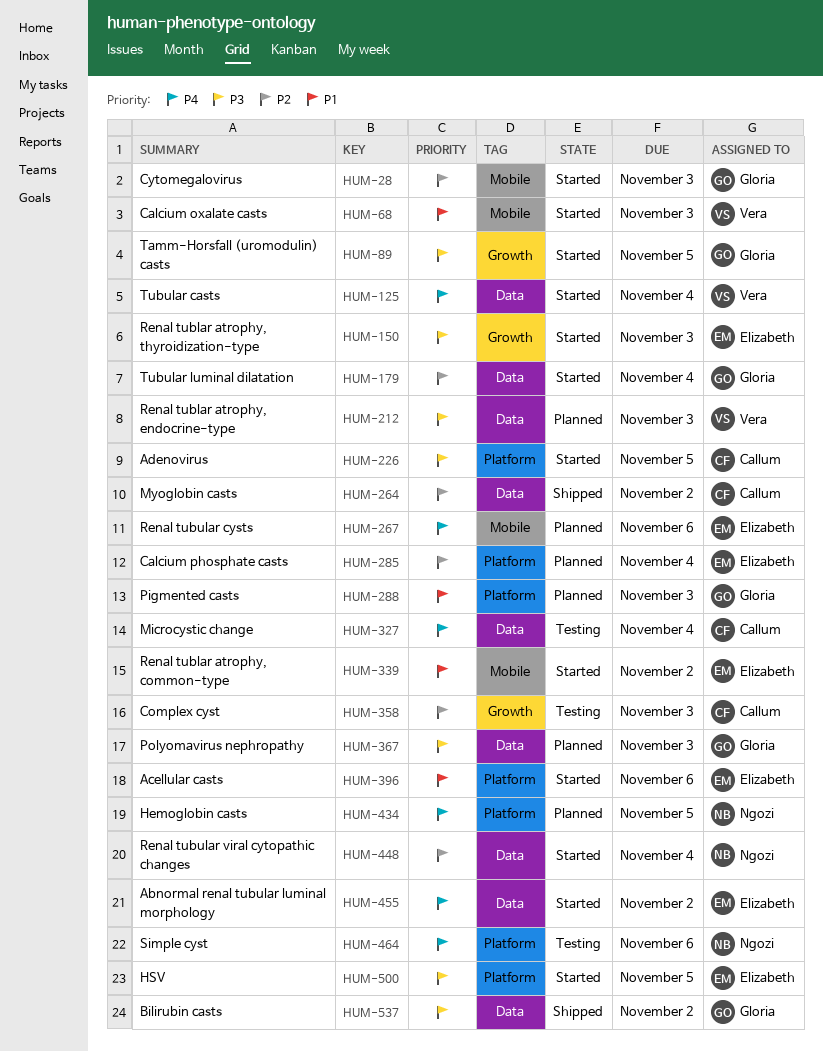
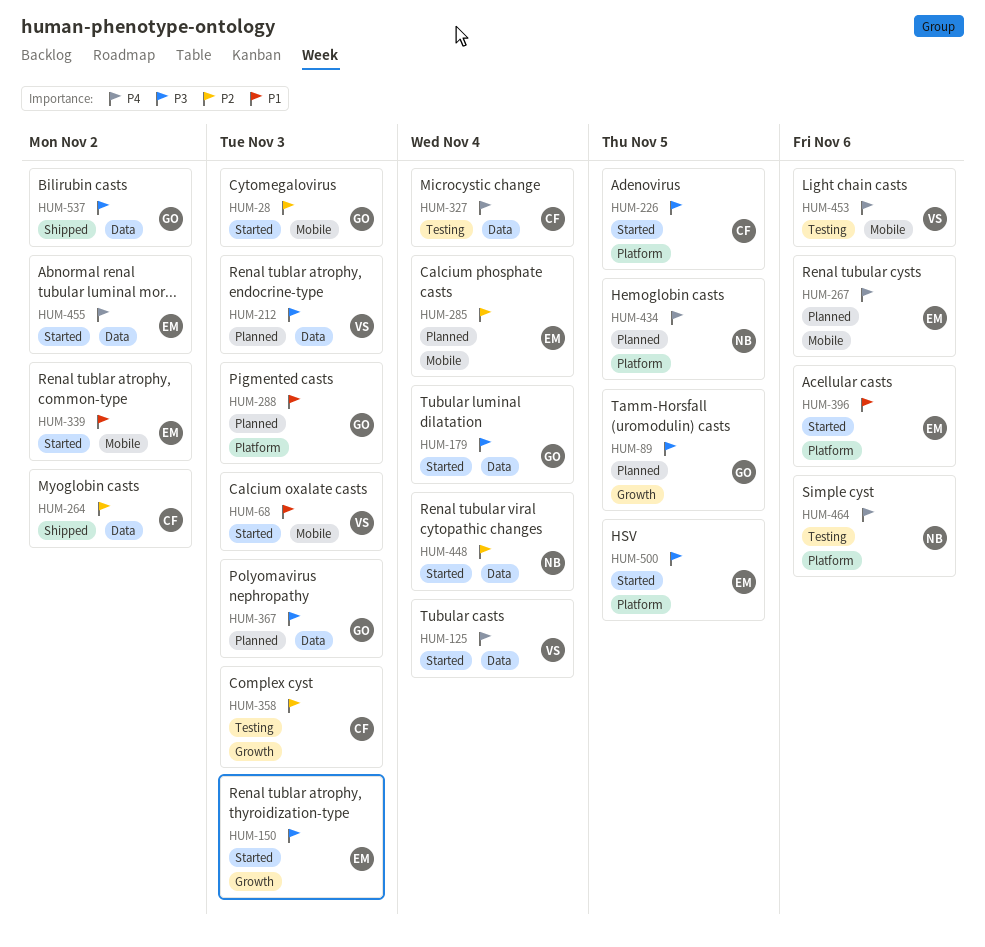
HUM-89, status: Started -> Planned
HUM-179, priority: P2 -> P3
HUM-285, label: Platform -> Mobile
HUM-453: none -> present

